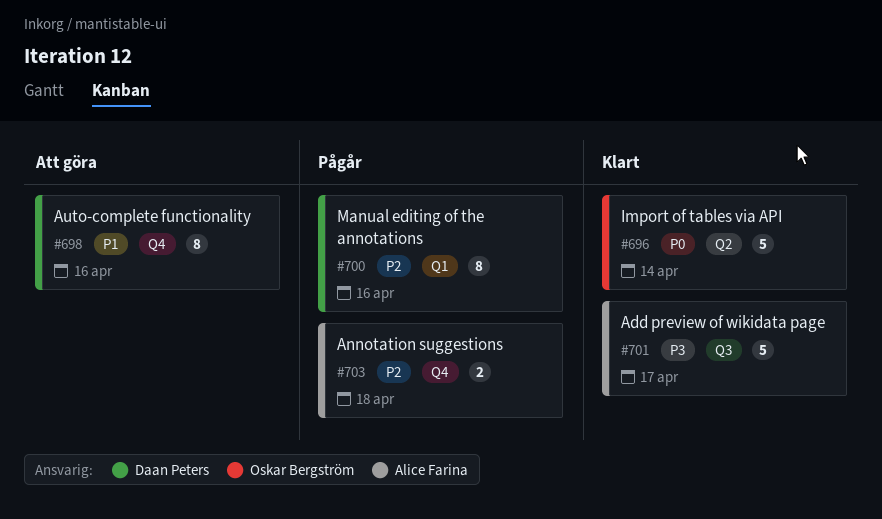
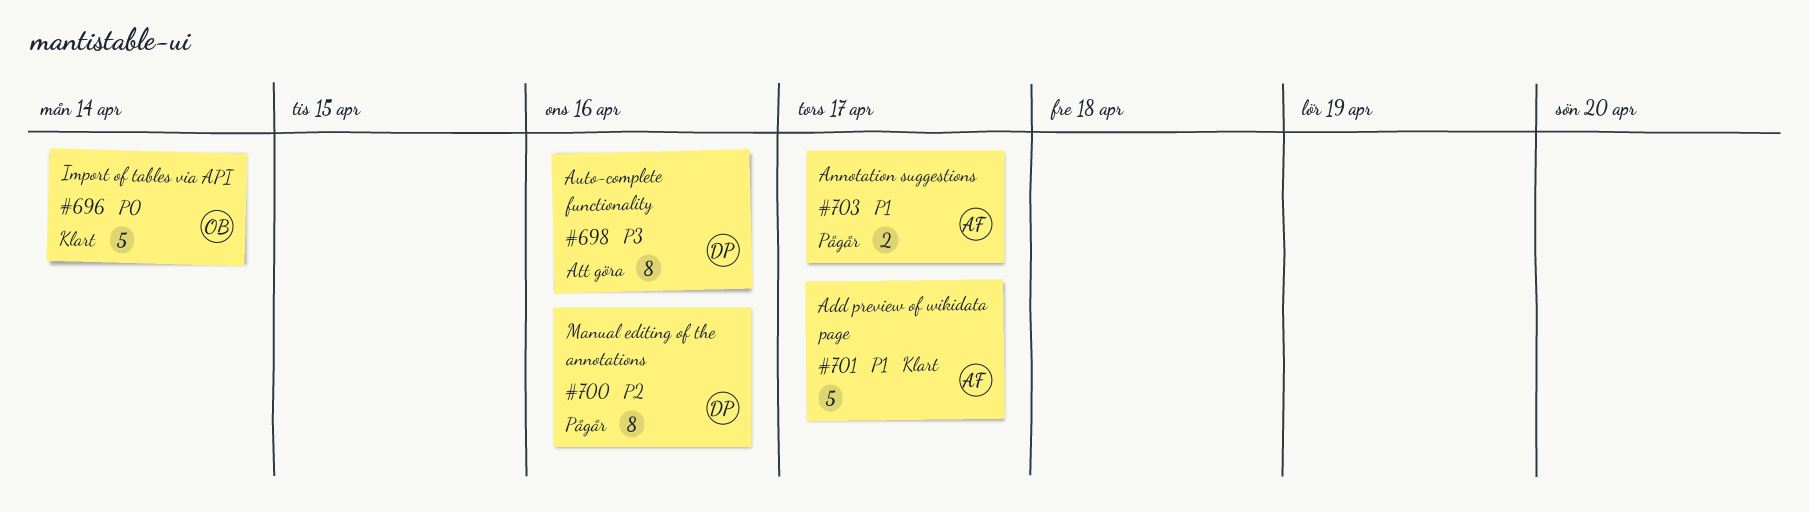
#698, priority: P1 -> P3
#701, priority: P3 -> P1
#703, priority: P2 -> P1
#703, due: Apr 18 -> Apr 17

